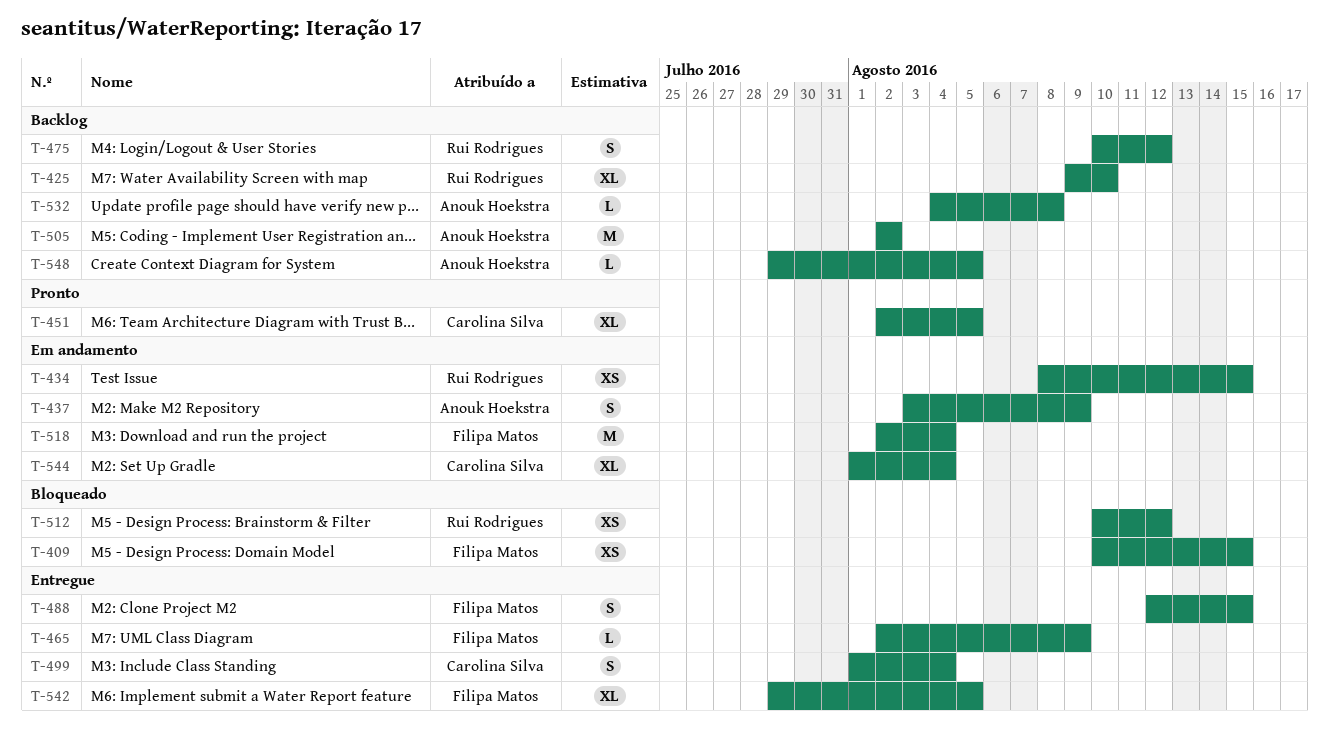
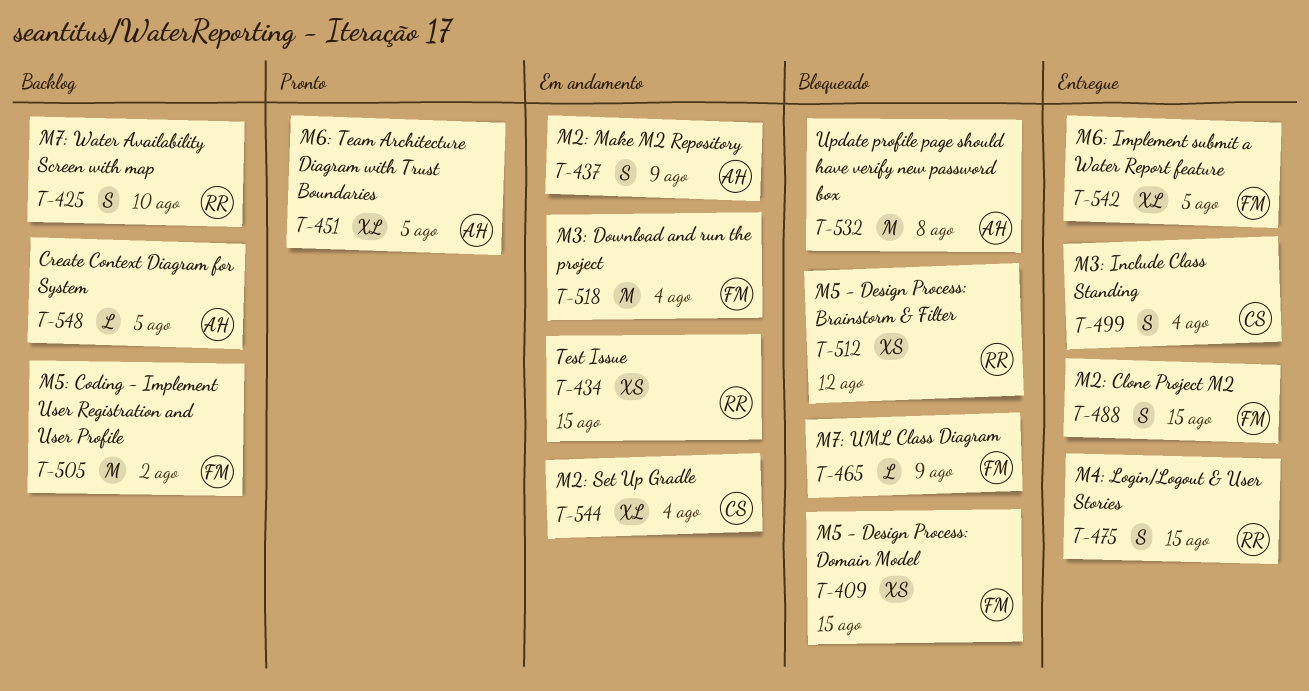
T-425, estimate: XL -> S
T-451, owner: Carolina Silva -> Anouk Hoekstra
T-465, status: Entregue -> Bloqueado
T-475, status: Backlog -> Entregue
T-475, due: Aug 12 -> Aug 15
T-505, owner: Anouk Hoekstra -> Filipa Matos
T-532, status: Backlog -> Bloqueado
T-532, estimate: L -> M

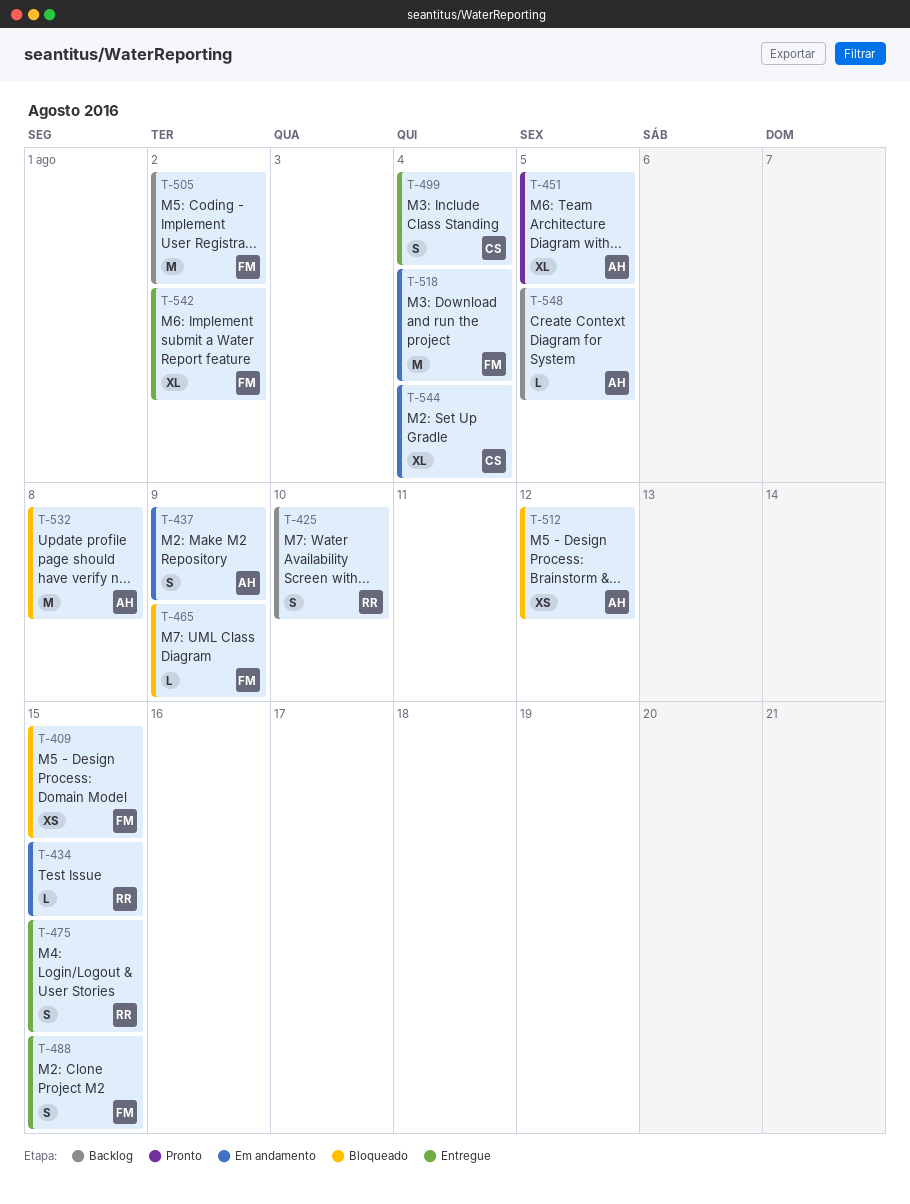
T-434, estimate: XS -> L
T-512, owner: RR -> AH
T-542, due: Aug 5 -> Aug 2

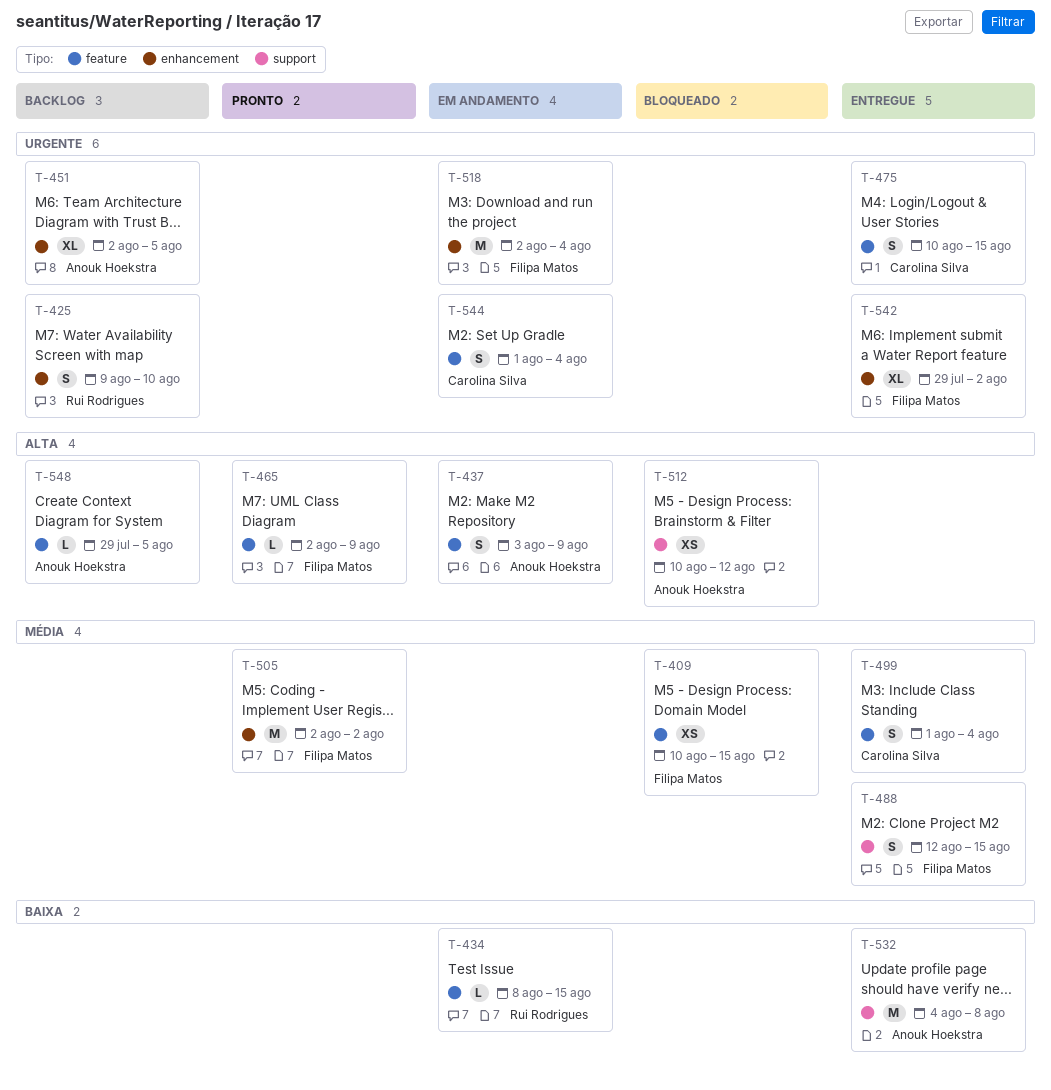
T-451, status: Pronto -> Backlog
T-465, status: Bloqueado -> Pronto
T-475, owner: Rui Rodrigues -> Carolina Silva
T-505, status: Backlog -> Pronto
T-532, status: Bloqueado -> Entregue
T-544, estimate: XL -> S

